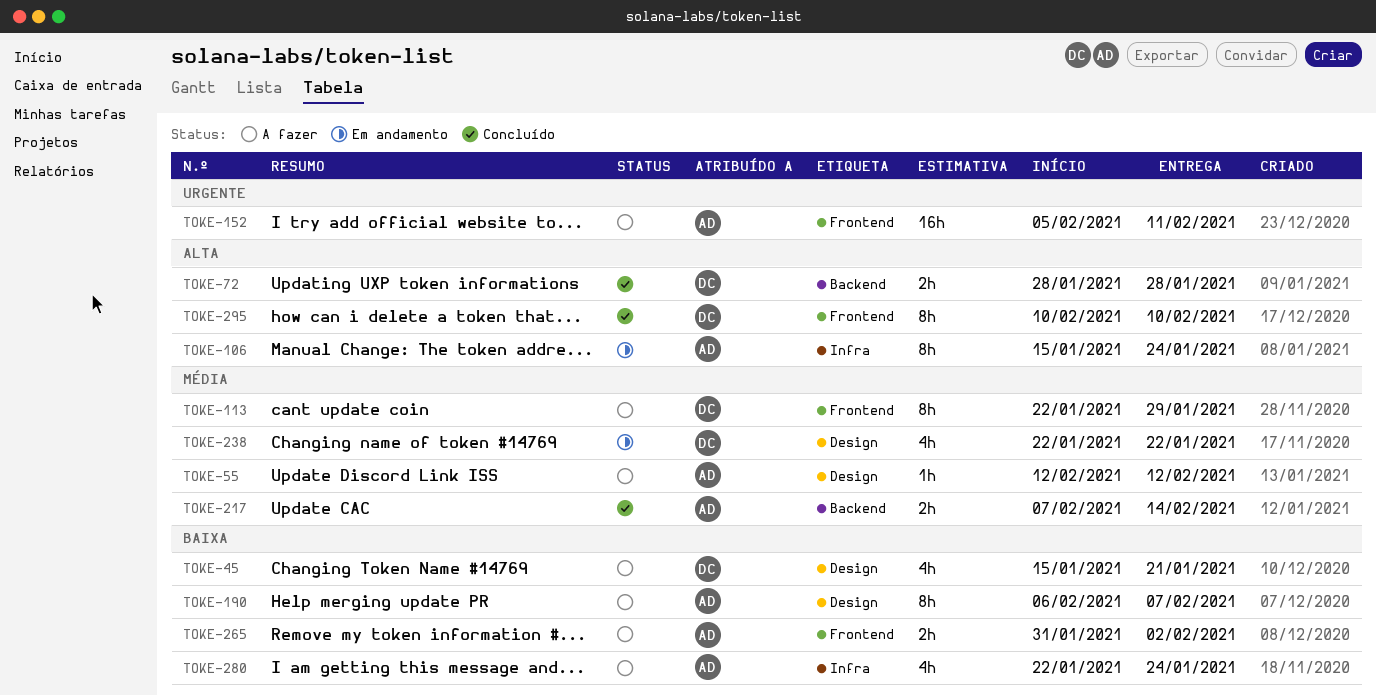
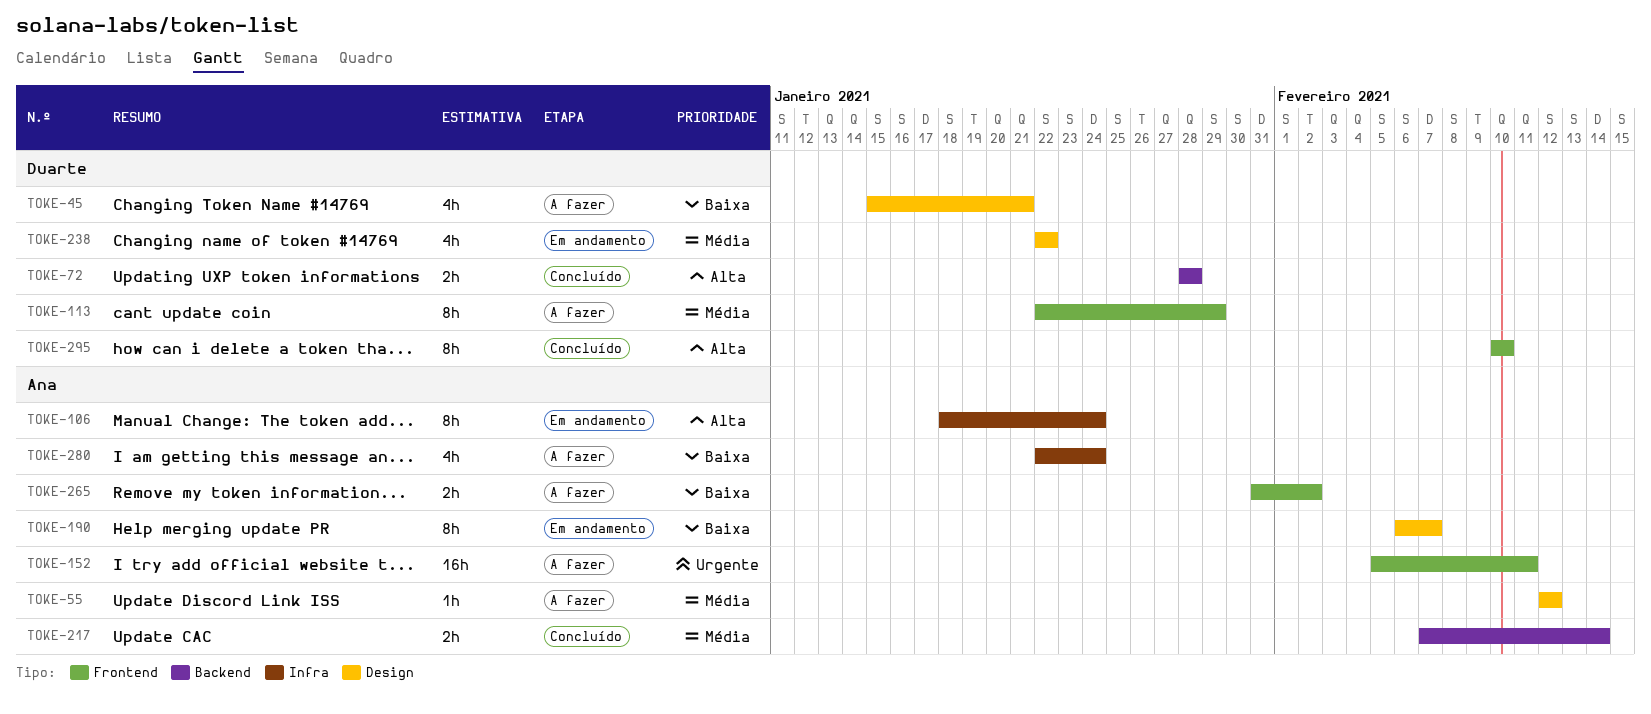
TOKE-106, start: Jan 15 -> Jan 18
TOKE-190, status: A fazer -> Em andamento

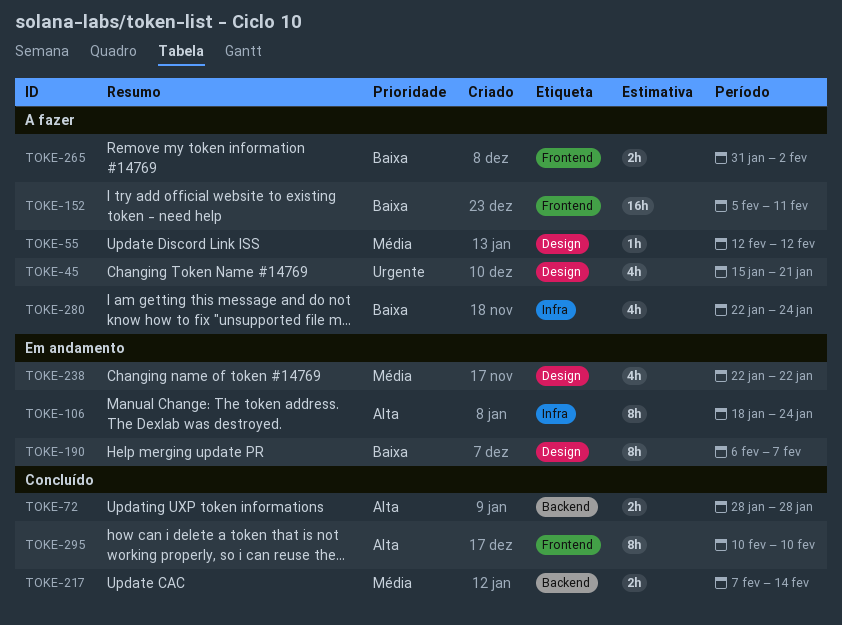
TOKE-45, priority: Baixa -> Urgente
TOKE-113: present -> none
TOKE-152, priority: Urgente -> Baixa

